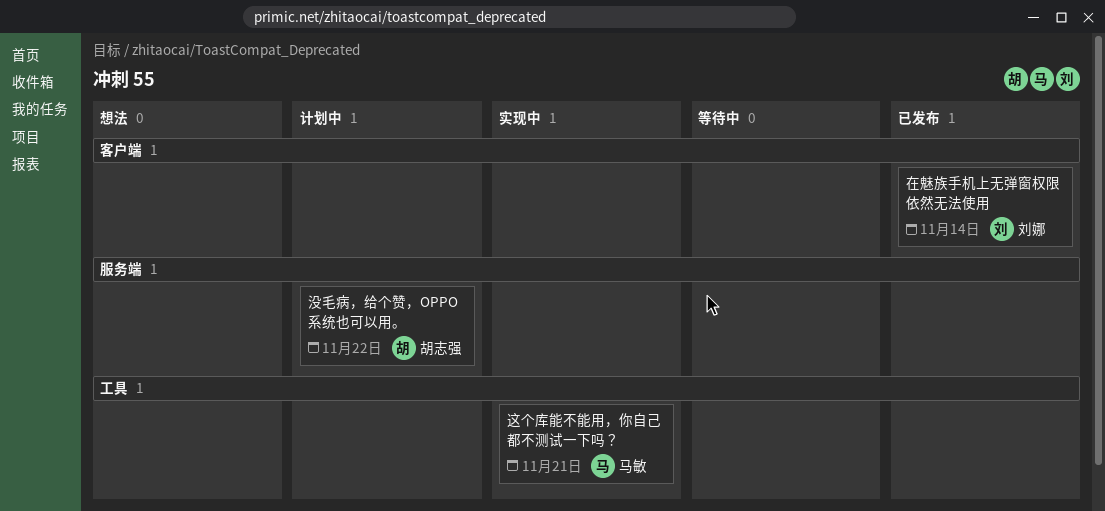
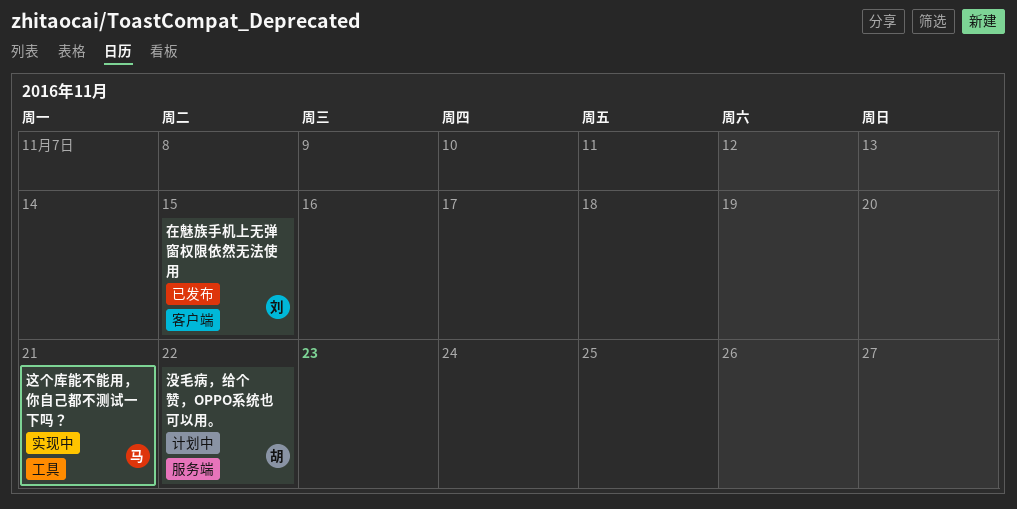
在魅族手机上无弹窗权限依然无法使用, due: Nov 14 -> Nov 15

